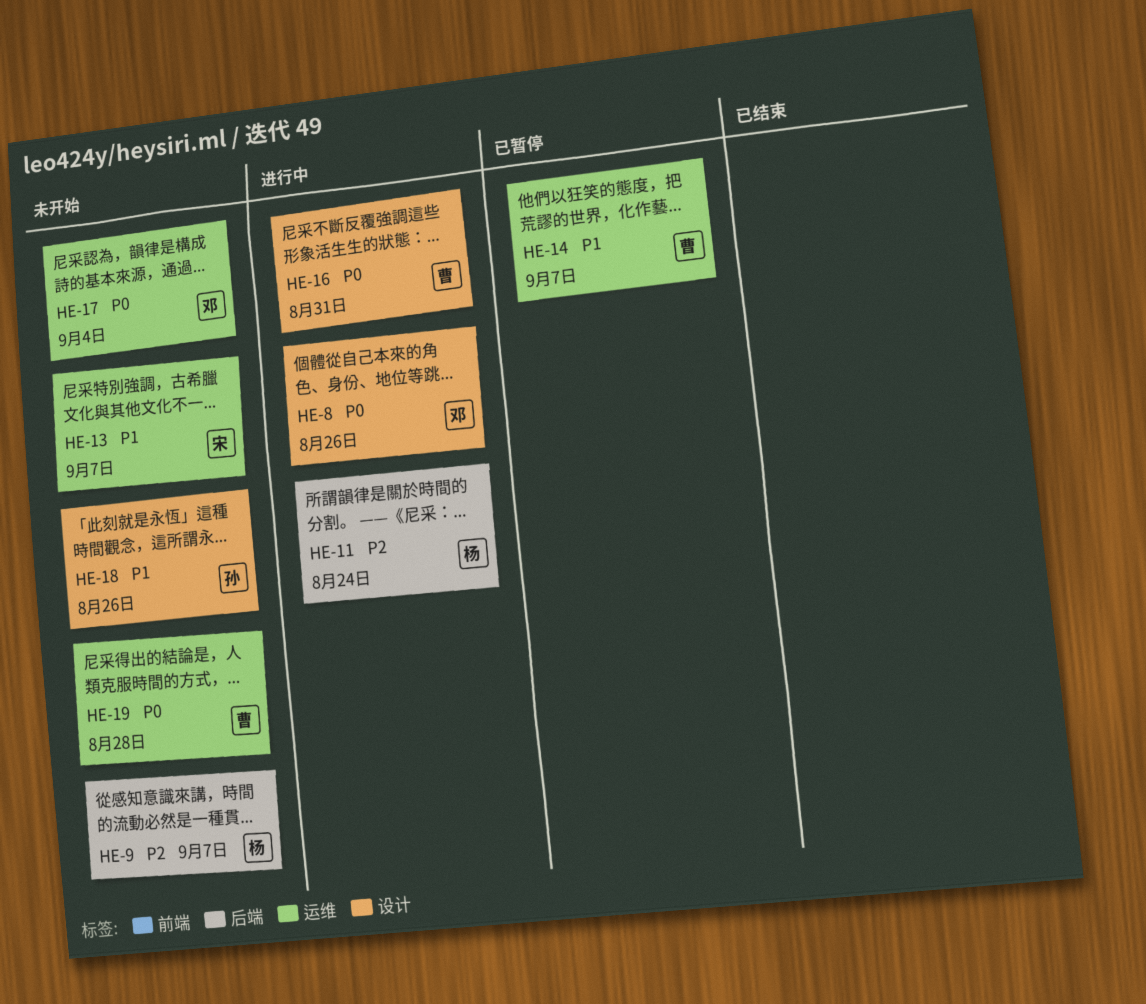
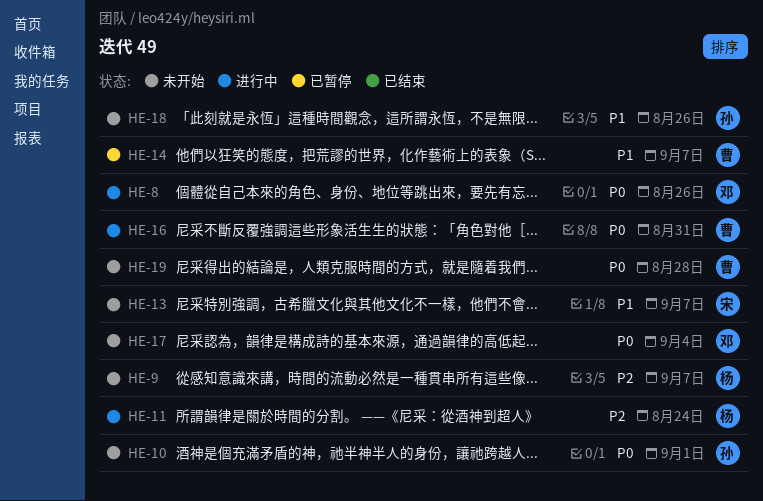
HE-10: none -> present

